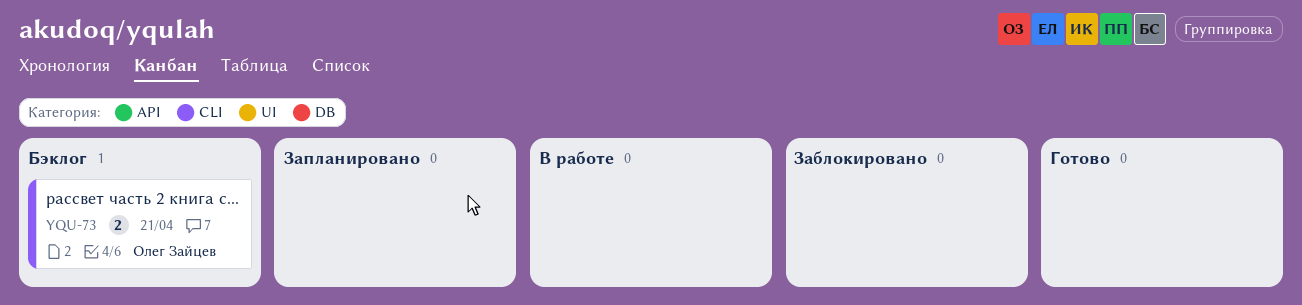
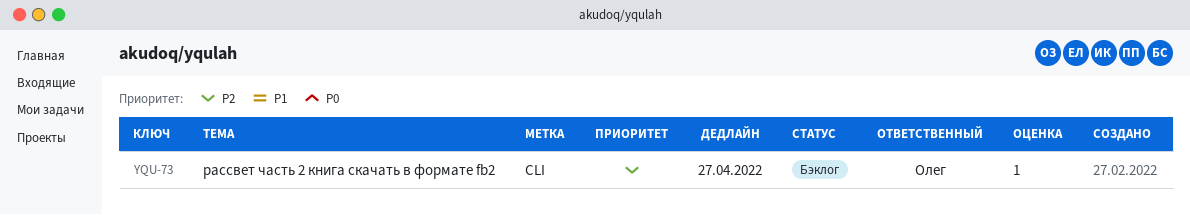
YQU-73, estimate: 2 -> 1
YQU-73, due: Apr 21 -> Apr 27

